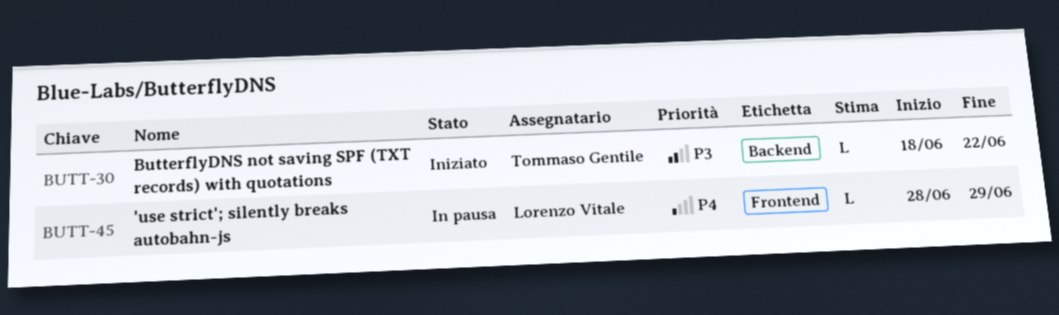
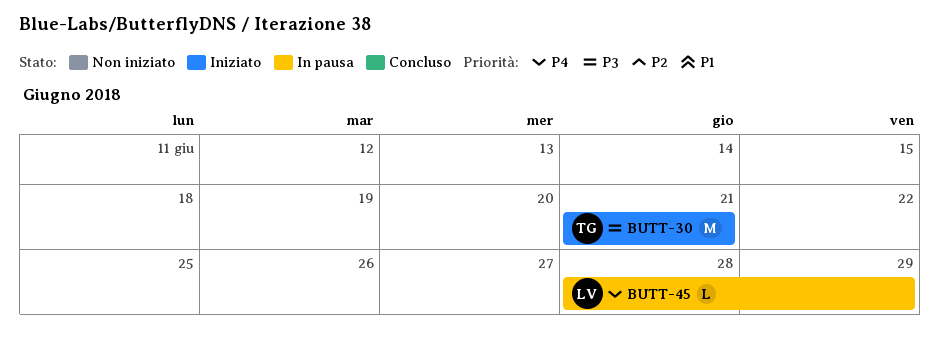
BUTT-30, estimate: L -> M
BUTT-30, start: Jun 18 -> Jun 21
BUTT-30, due: Jun 22 -> Jun 21

